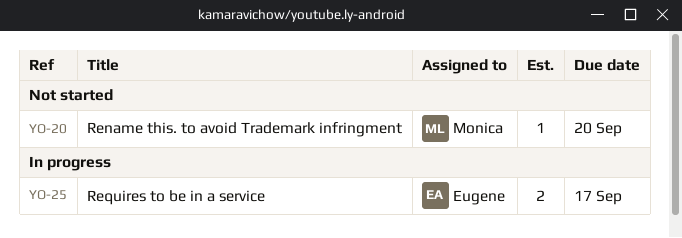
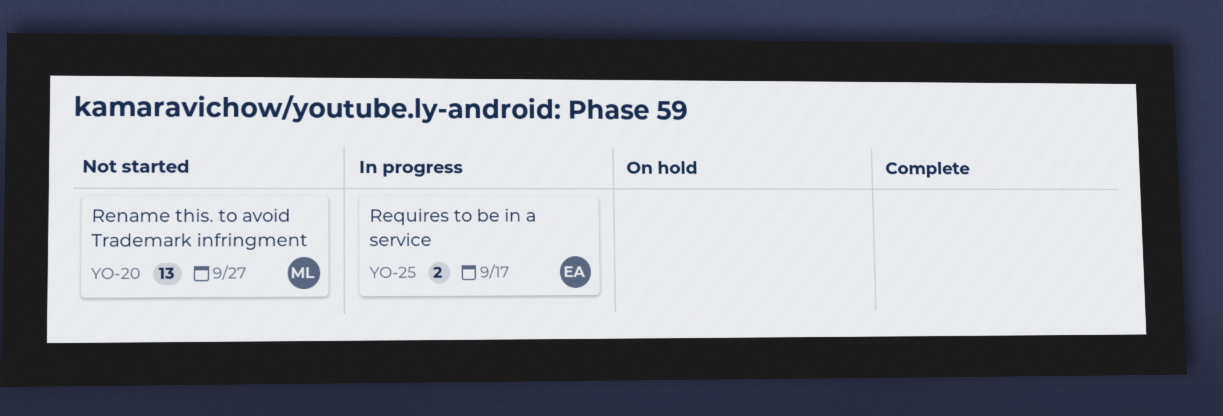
YO-20, estimate: 1 -> 13
YO-20, due: Sep 20 -> Sep 27

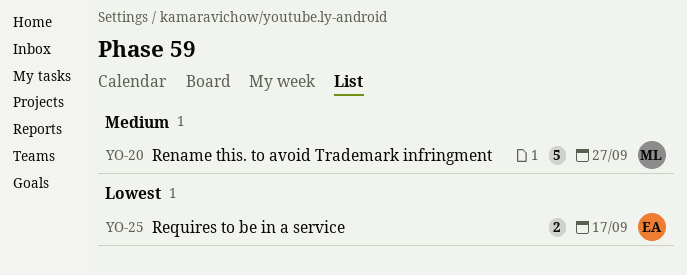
YO-20, estimate: 13 -> 5

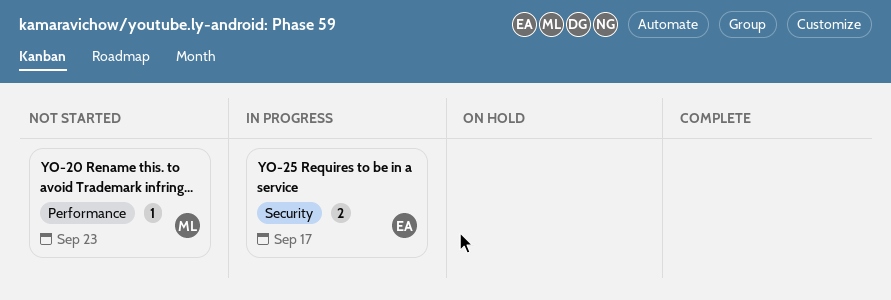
YO-20, estimate: 5 -> 1
YO-20, due: Sep 27 -> Sep 23

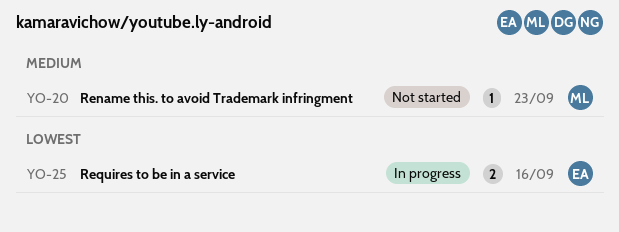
YO-25, due: Sep 17 -> Sep 16

